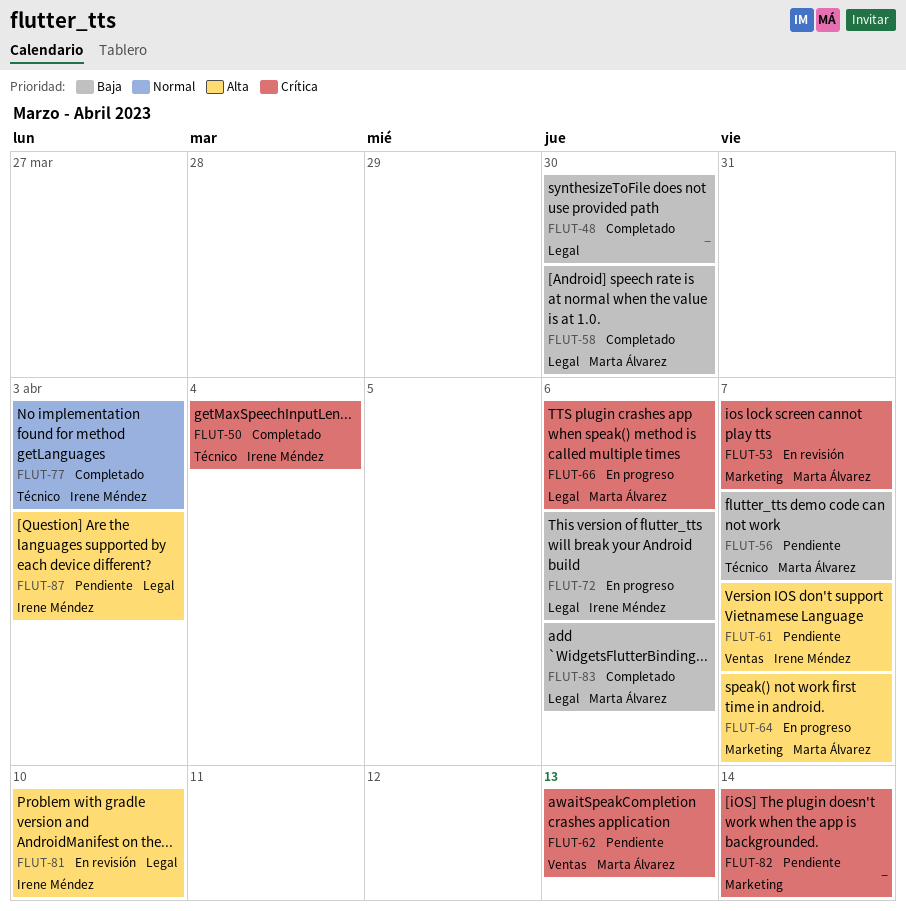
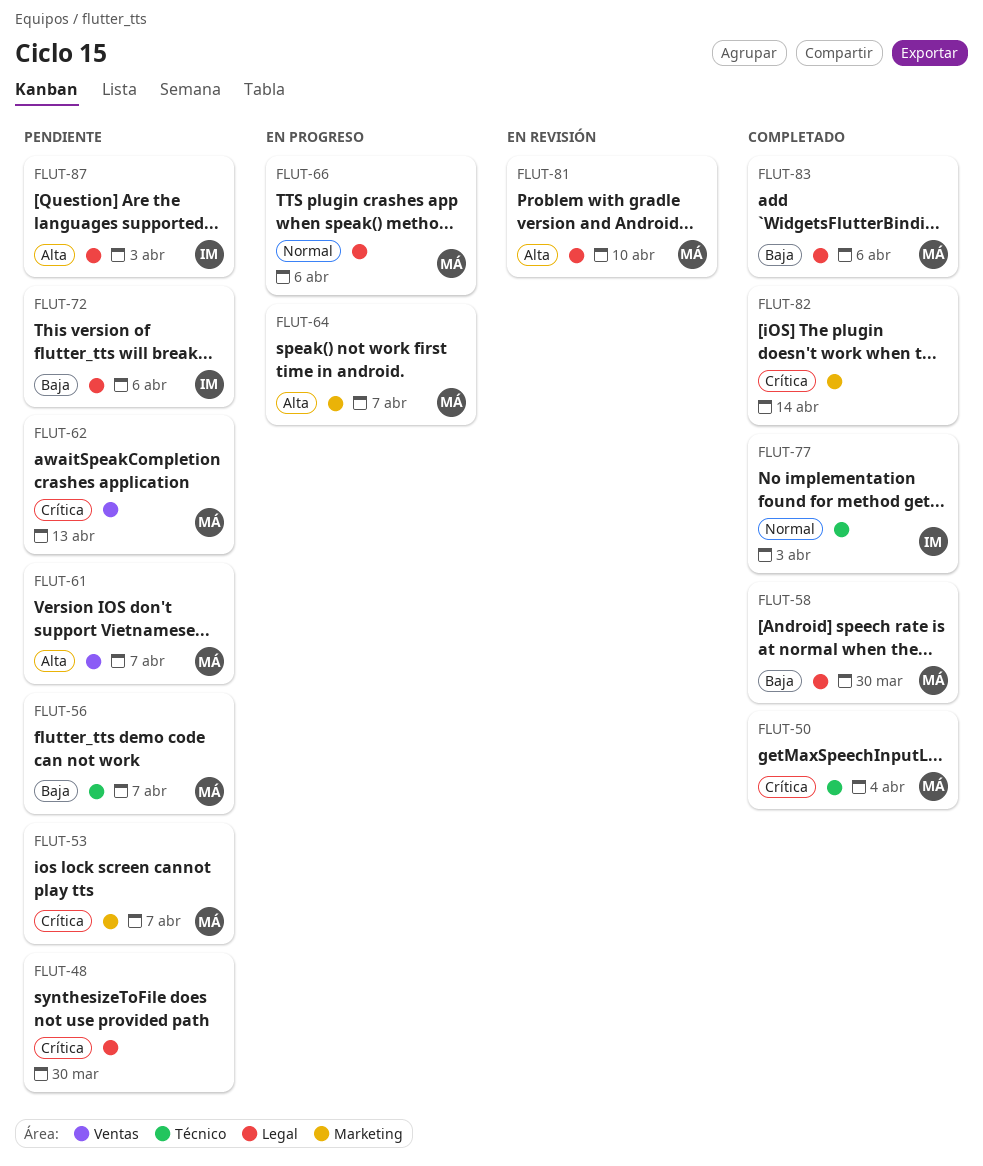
FLUT-48, status: Completado -> Pendiente
FLUT-48, priority: Baja -> Crítica
FLUT-50, owner: Irene Méndez -> Marta Álvarez
FLUT-53, status: En revisión -> Pendiente
FLUT-61, owner: Irene Méndez -> Marta Álvarez
FLUT-66, priority: Crítica -> Normal
FLUT-72, status: En progreso -> Pendiente
FLUT-81, owner: Irene Méndez -> Marta Álvarez
FLUT-82, status: Pendiente -> Completado

